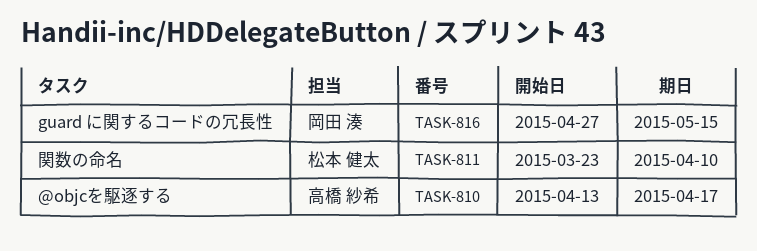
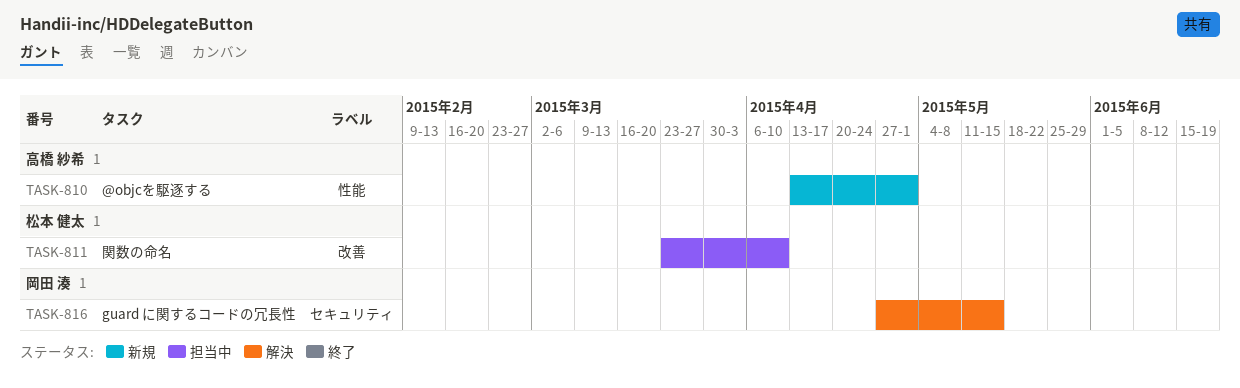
TASK-810, due: Apr 17 -> May 1

